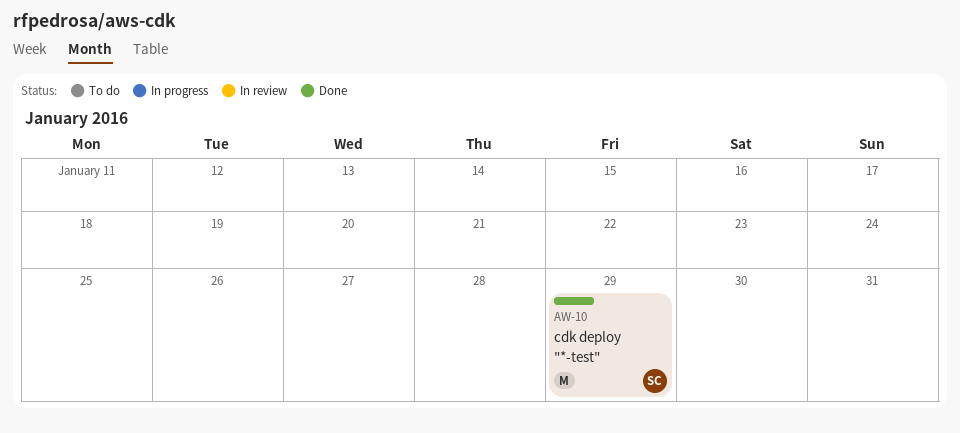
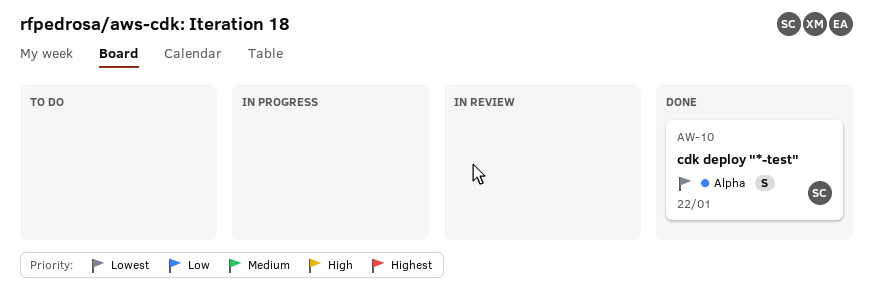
AW-10, estimate: M -> S
AW-10, due: Jan 29 -> Jan 22

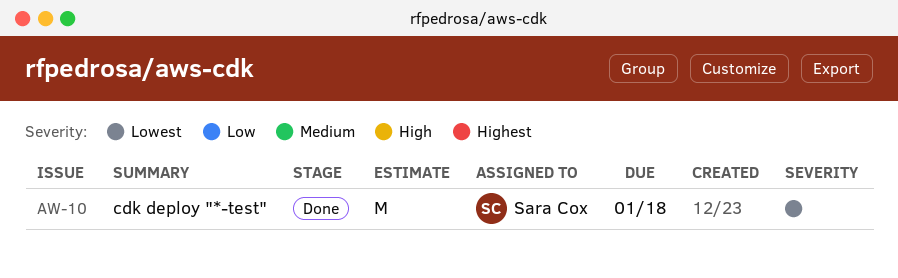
AW-10, estimate: S -> M
AW-10, due: Jan 22 -> Jan 18

